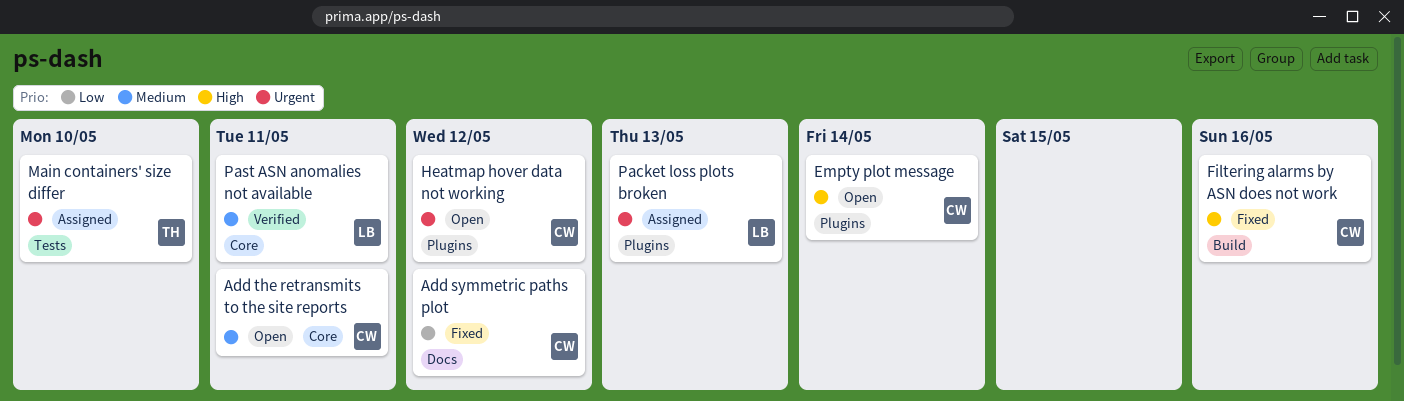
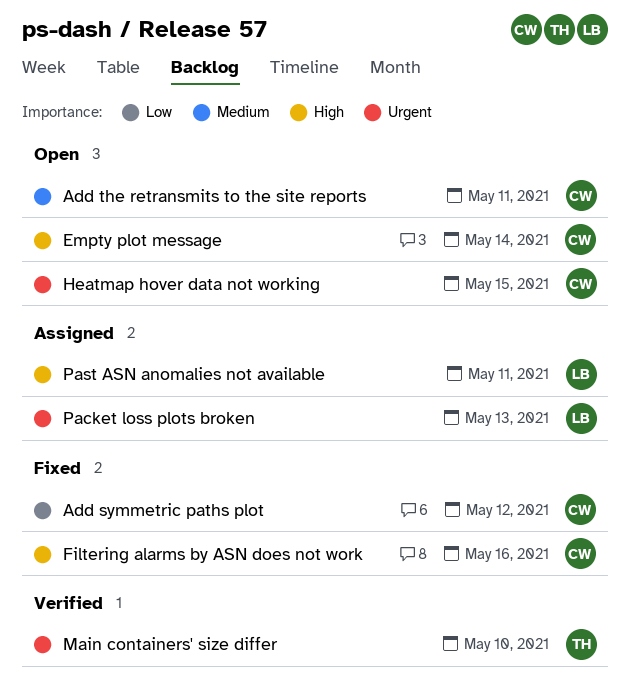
Heatmap hover data not working, due: May 12 -> May 15
Main containers' size differ, status: Assigned -> Verified
Past ASN anomalies not available, status: Verified -> Assigned
Past ASN anomalies not available, priority: Medium -> High

